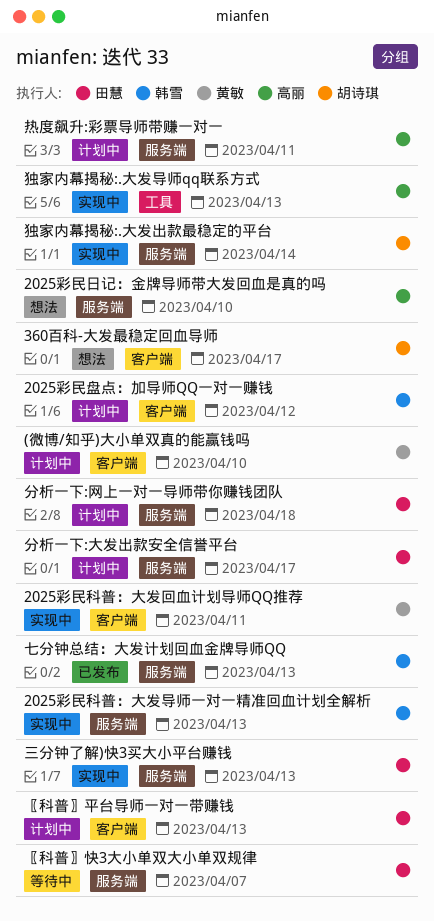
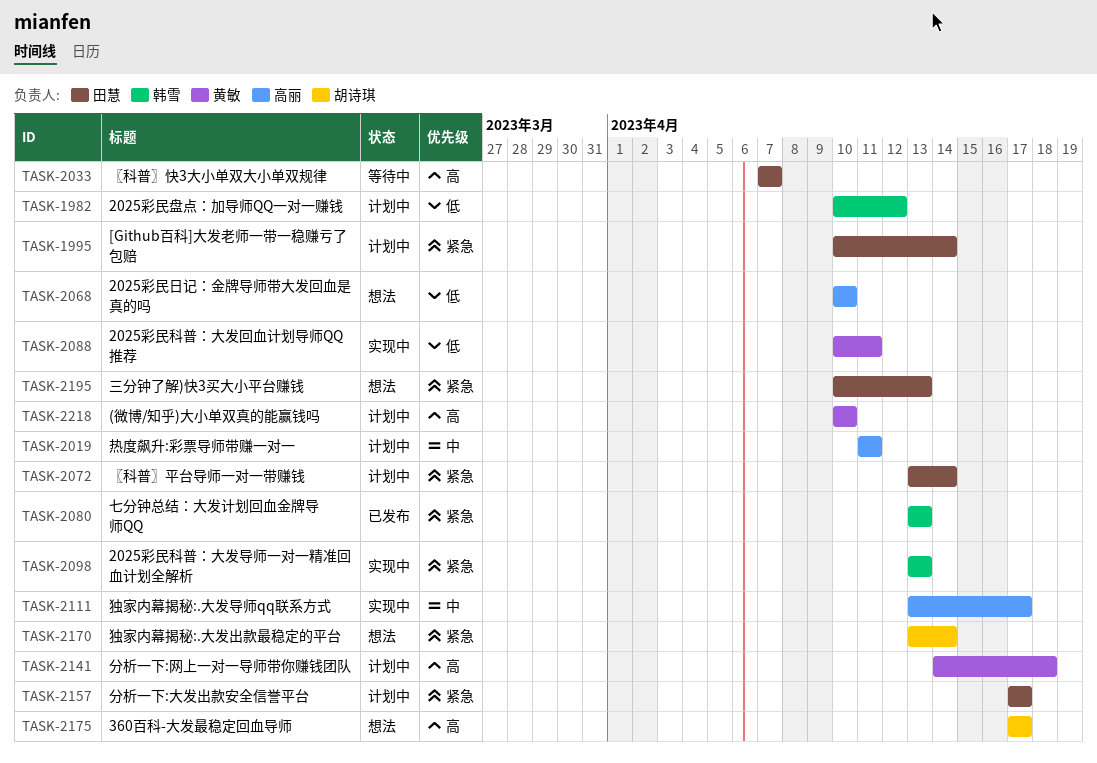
[Github百科]大发老师一带一稳赚亏了包赔: none -> present
〖科普〗平台导师一对一带赚钱, due: Apr 13 -> Apr 14
三分钟了解)快3买大小平台赚钱, status: 实现中 -> 想法
分析一下:网上一对一导师带你赚钱团队, owner: 田慧 -> 黄敏
独家内幕揭秘:.大发出款最稳定的平台, status: 实现中 -> 想法
独家内幕揭秘:.大发导师qq联系方式, due: Apr 13 -> Apr 17

